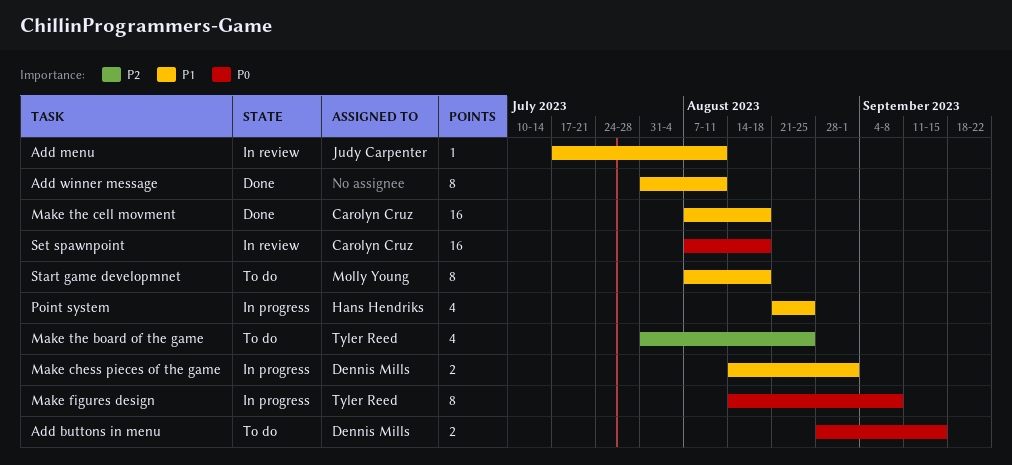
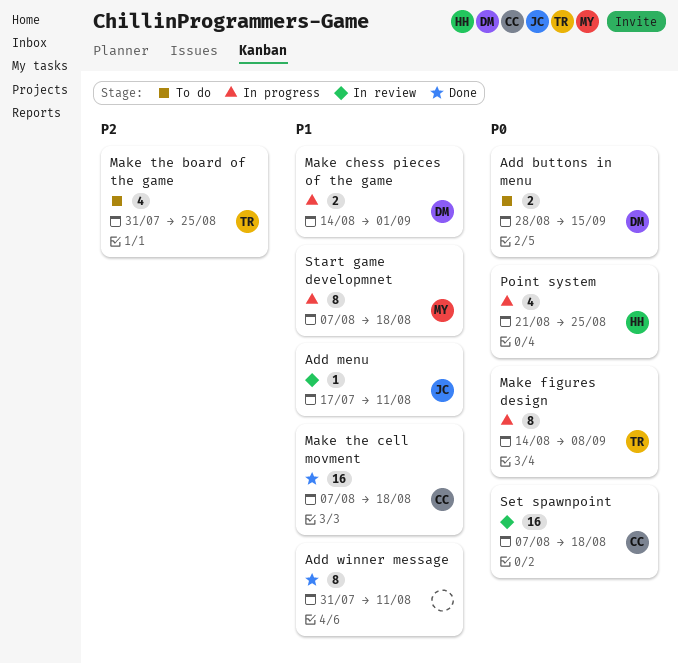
Point system, priority: P1 -> P0
Start game developmnet, status: To do -> In progress

